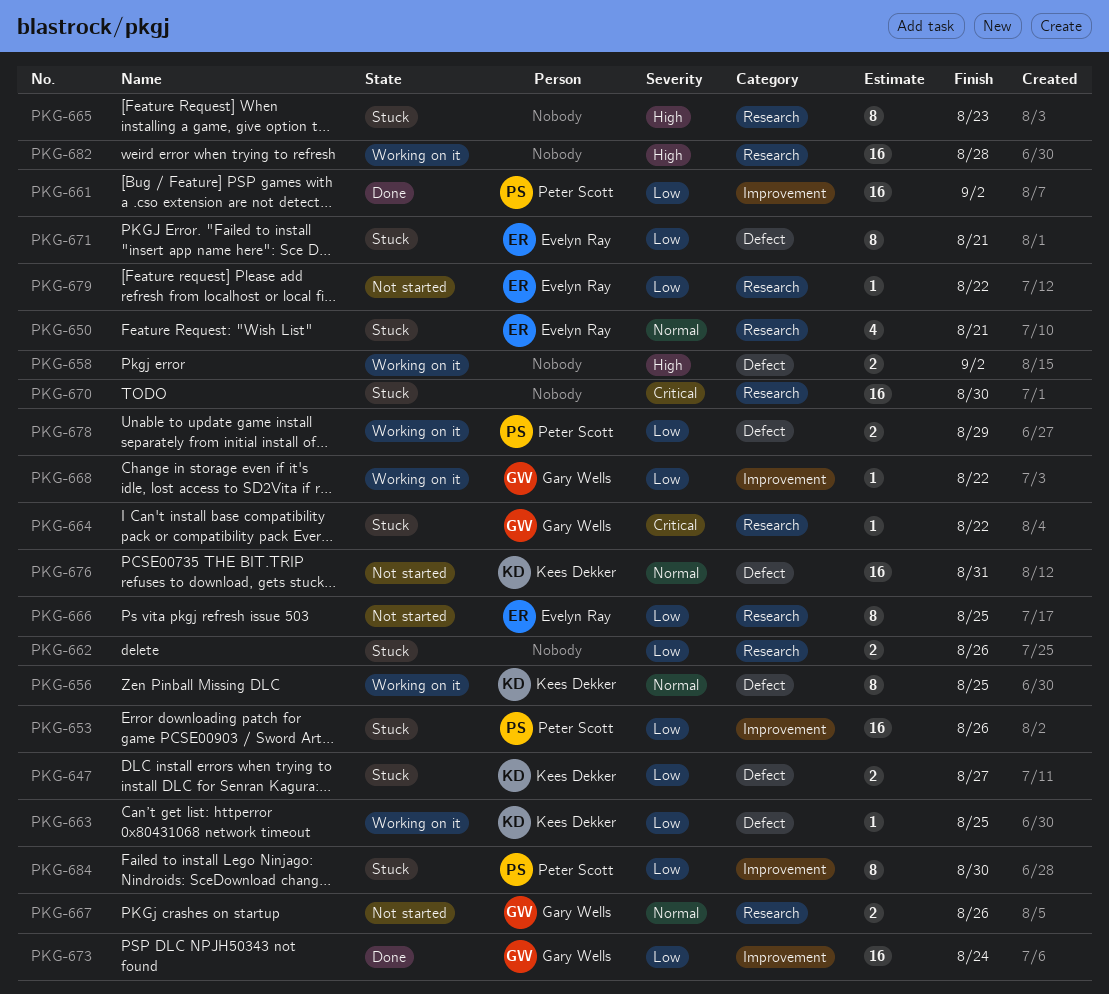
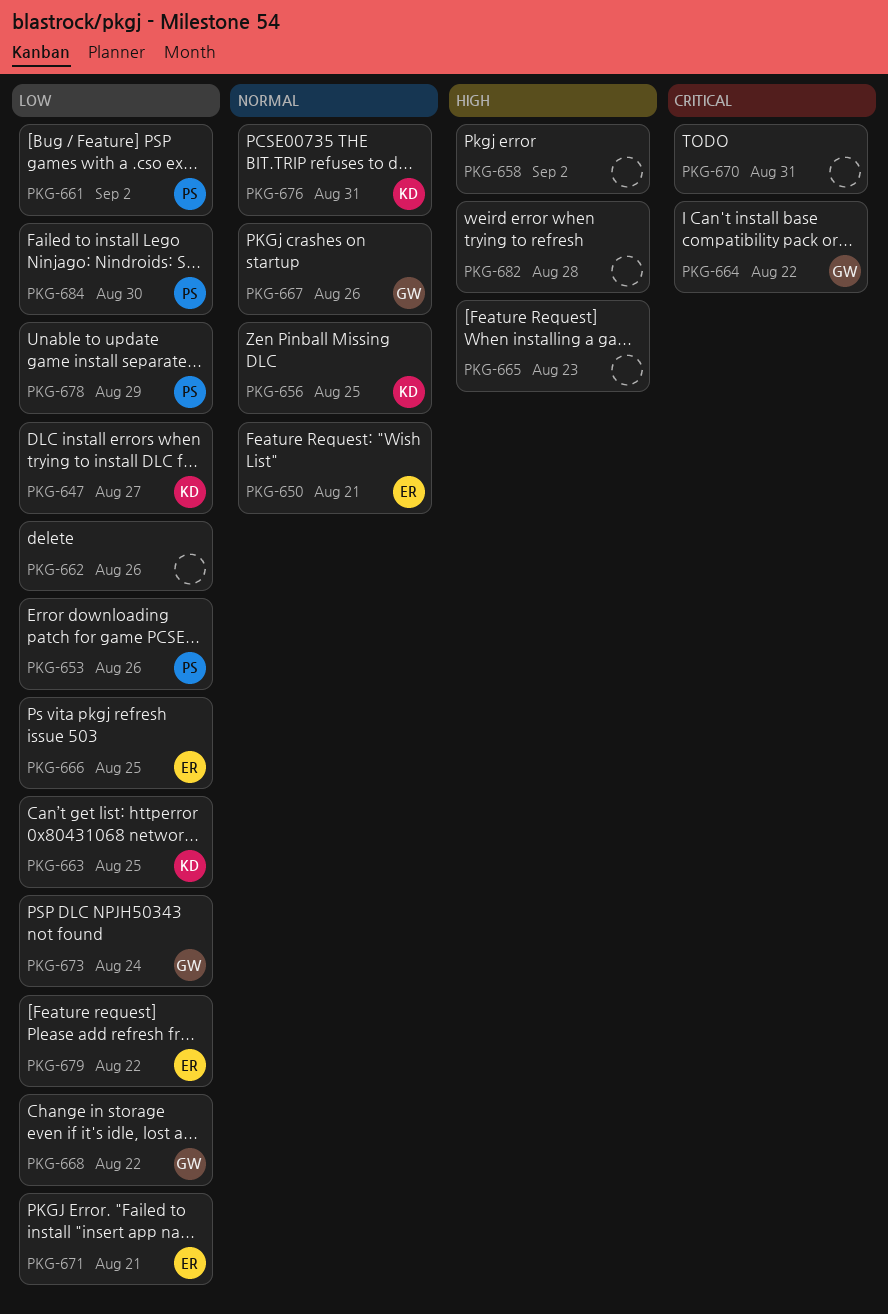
PKG-670, due: Aug 30 -> Aug 31

